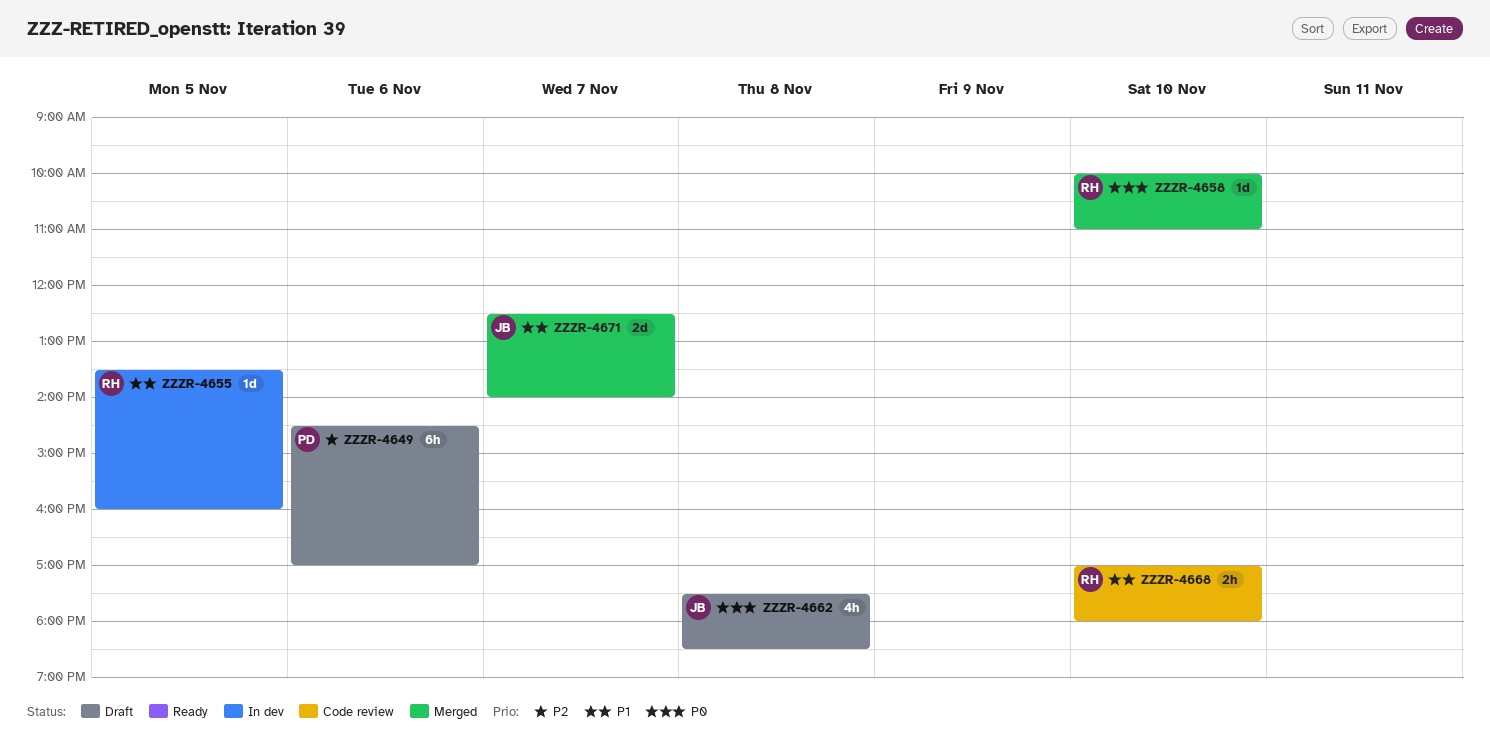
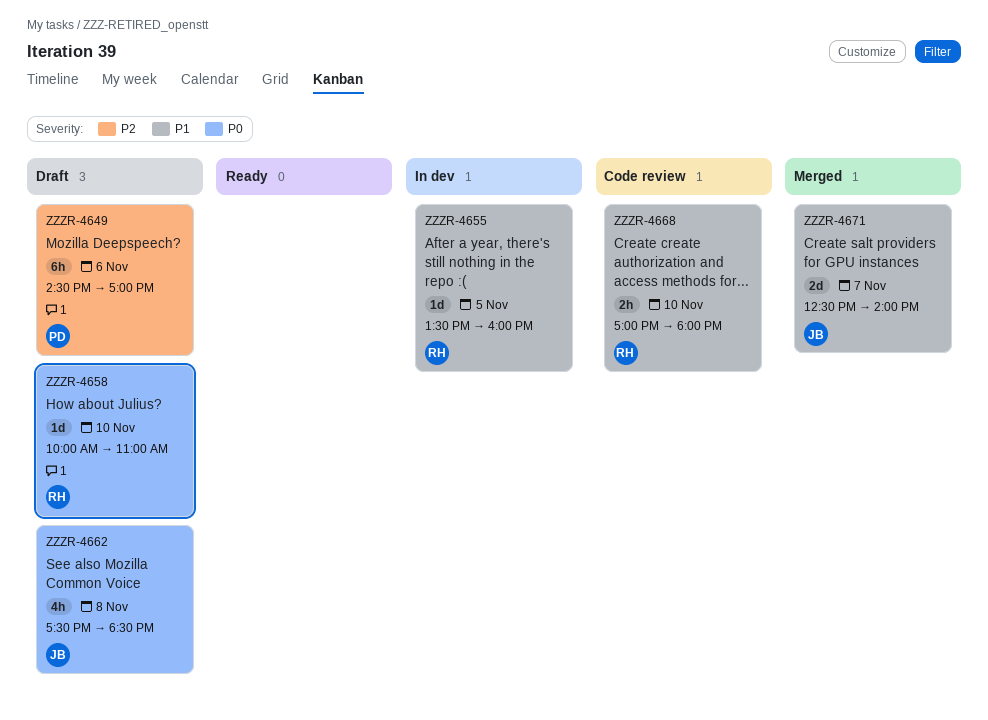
ZZZR-4658, status: Merged -> Draft

